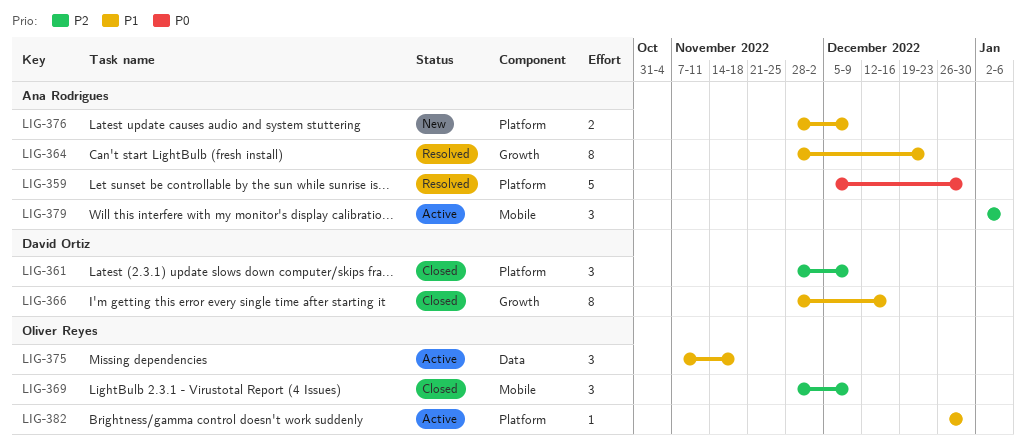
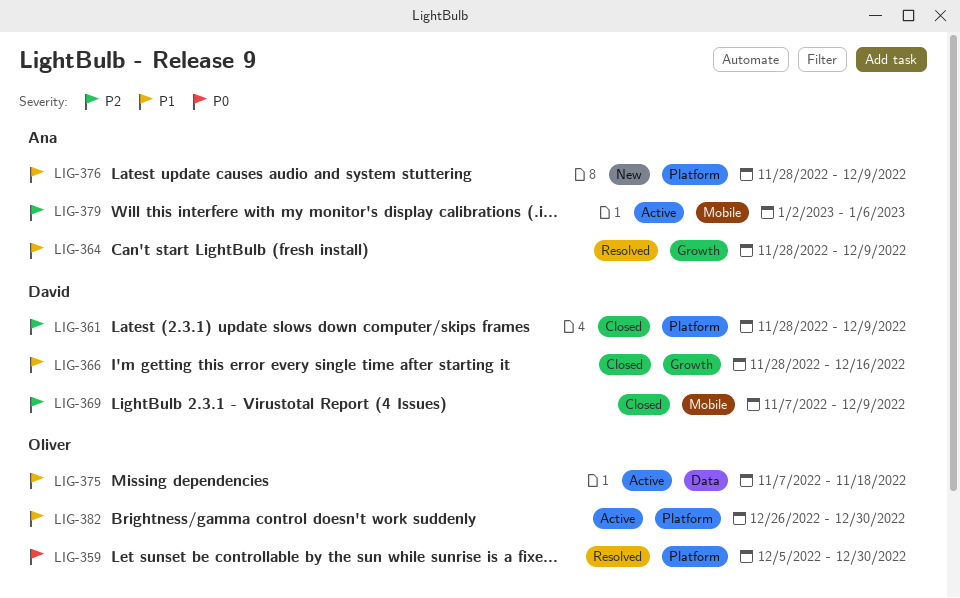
LIG-359, owner: Ana Rodrigues -> Oliver Reyes
LIG-364, due: Dec 23 -> Dec 9
LIG-369, owner: Oliver Reyes -> David Ortiz
LIG-369, start: Nov 28 -> Nov 7

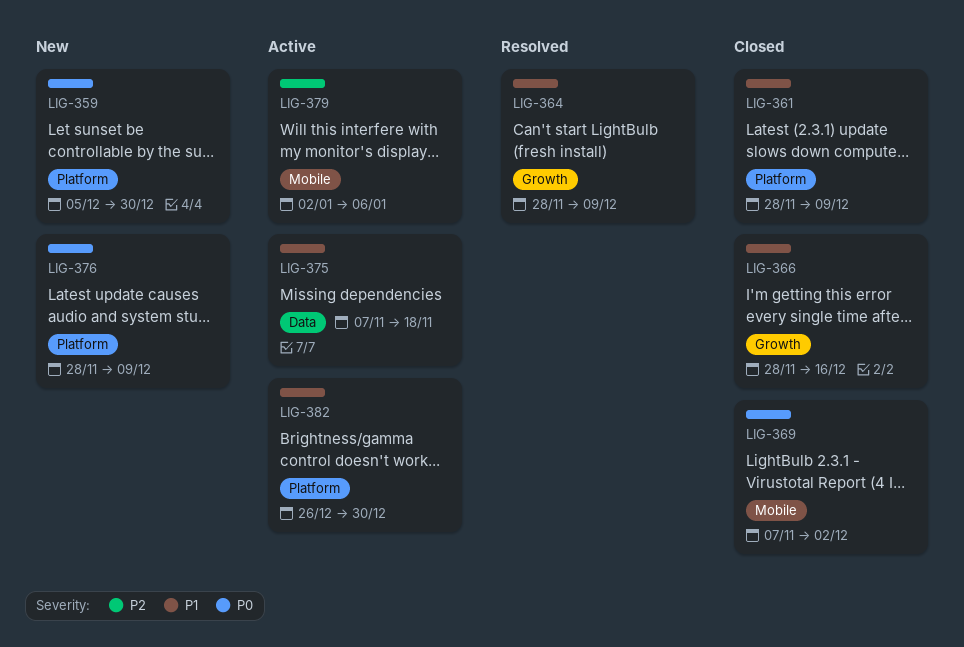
LIG-359, status: Resolved -> New
LIG-361, priority: P2 -> P1
LIG-369, priority: P2 -> P0
LIG-369, due: Dec 9 -> Dec 2
LIG-376, priority: P1 -> P0

